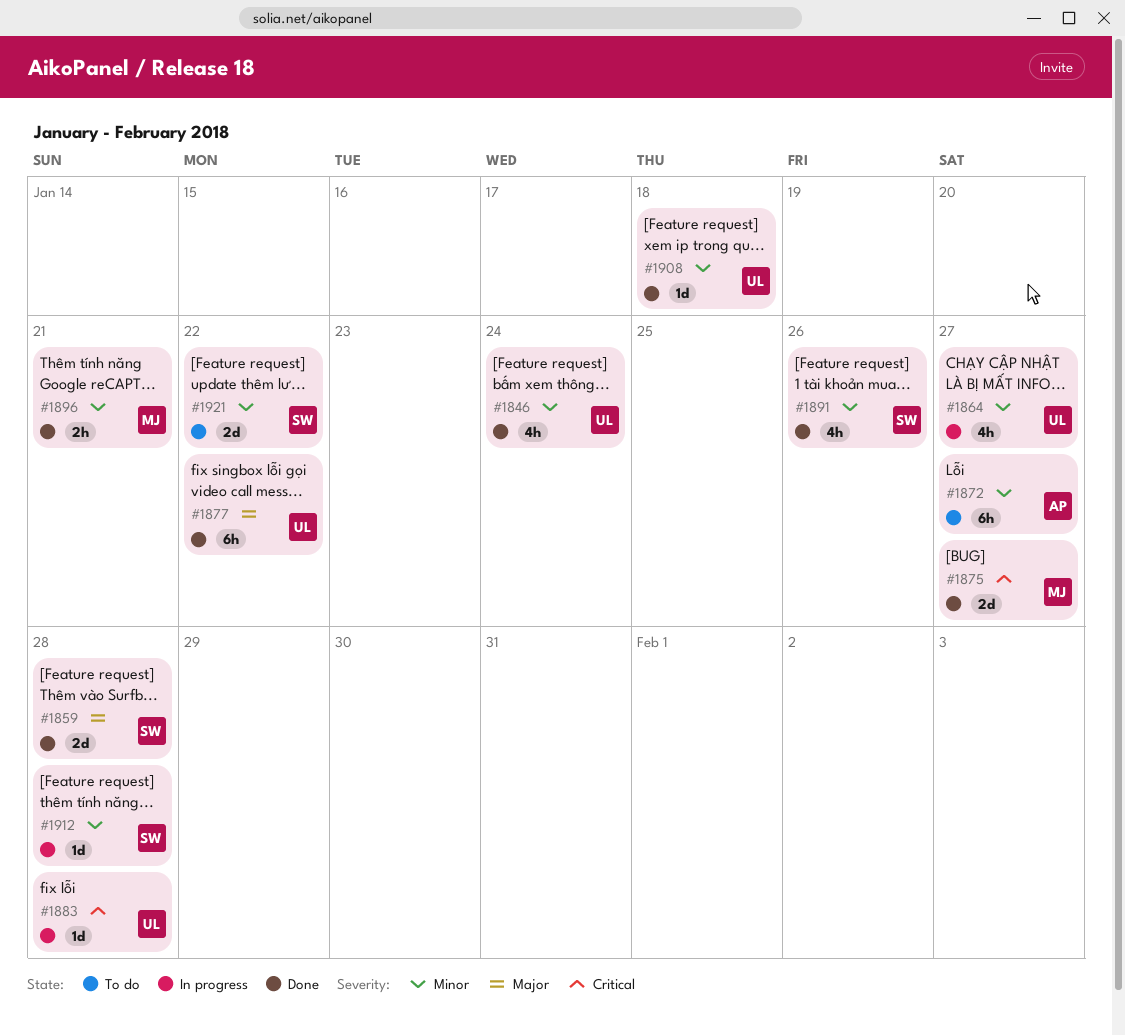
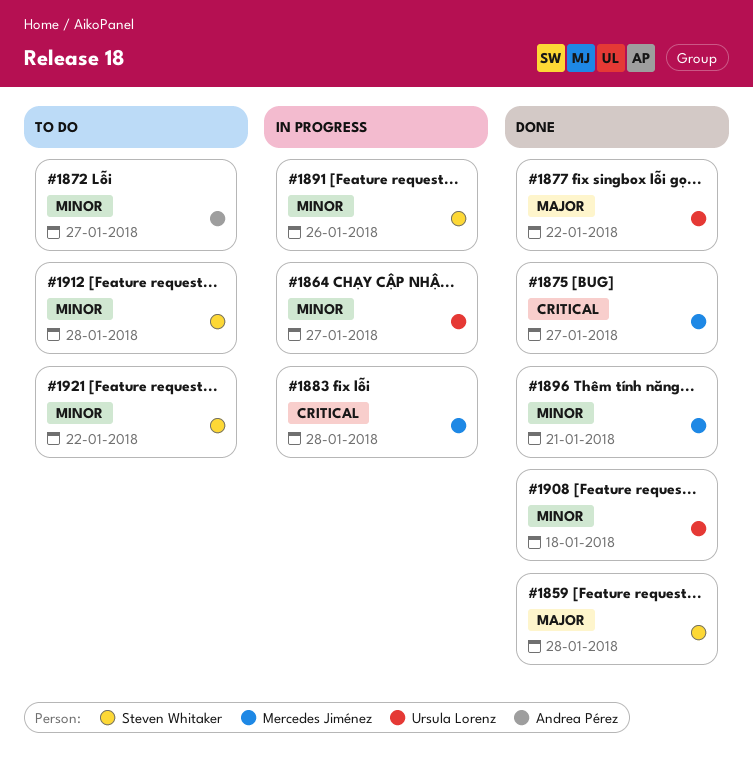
#1846: present -> none
#1883, owner: Ursula Lorenz -> Mercedes Jiménez
#1891, status: Done -> In progress
#1912, status: In progress -> To do

